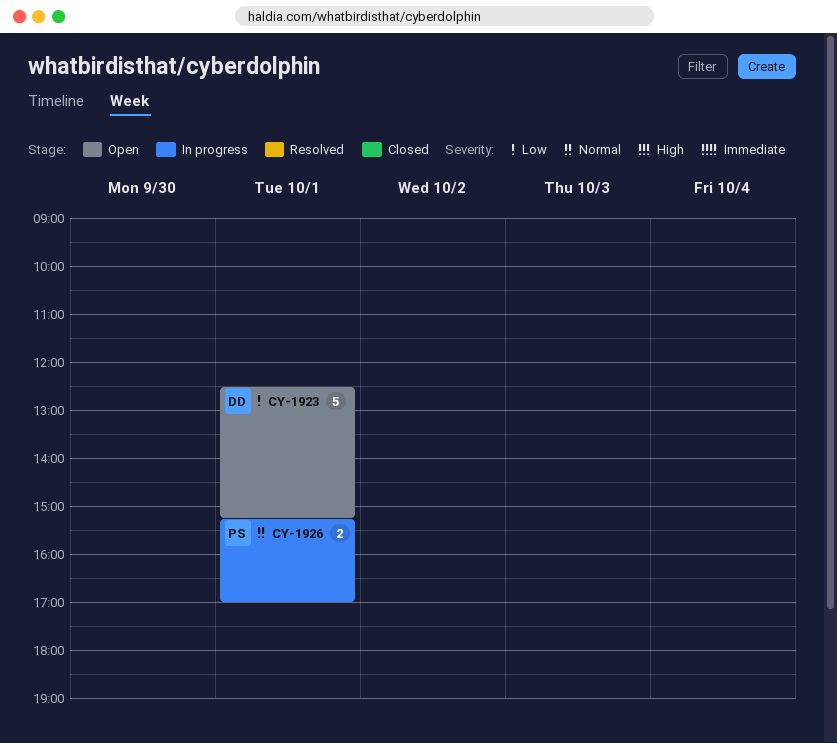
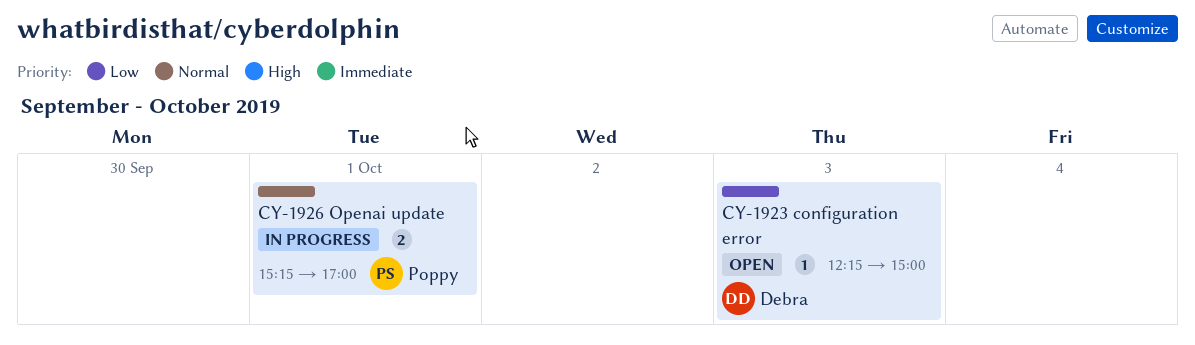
CY-1923, estimate: 5 -> 1
CY-1923, day: Oct 1 -> Oct 3
CY-1923, begins: 12:30 -> 12:15
CY-1923, ends: 15:15 -> 15:00

